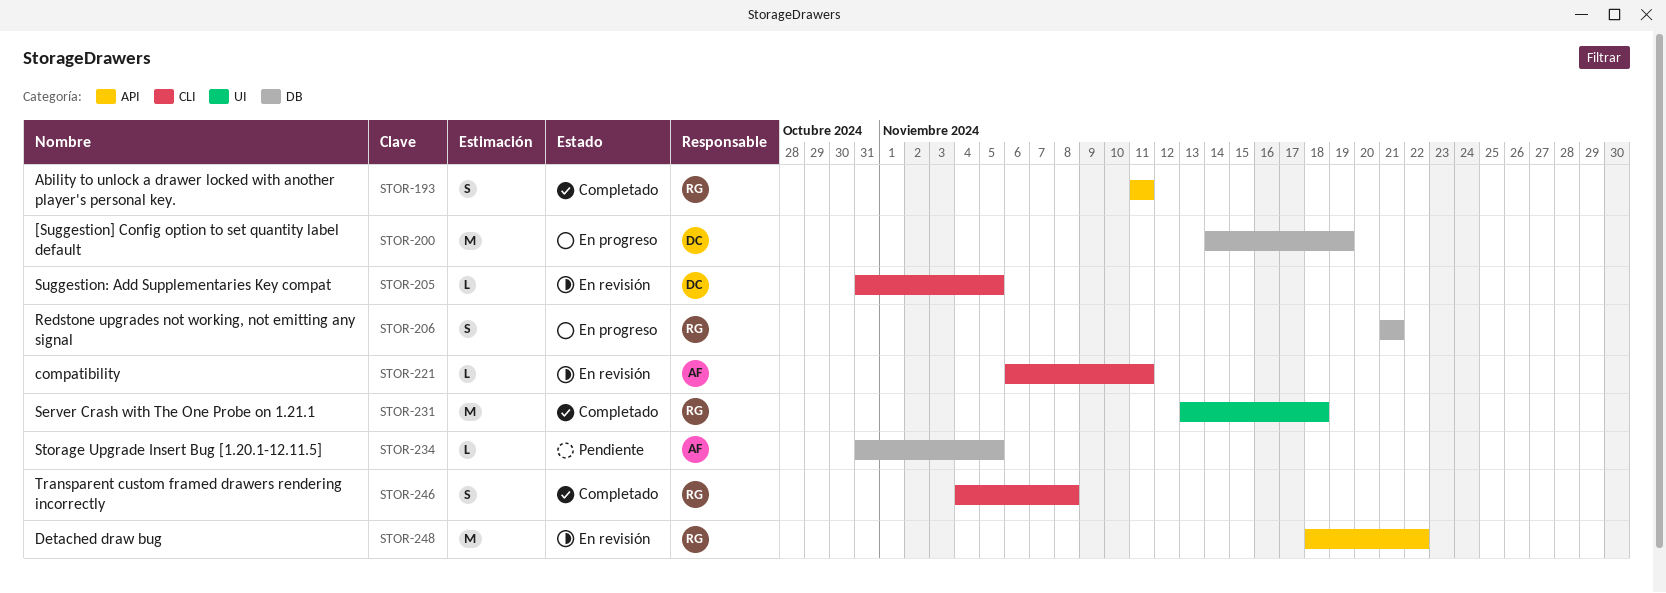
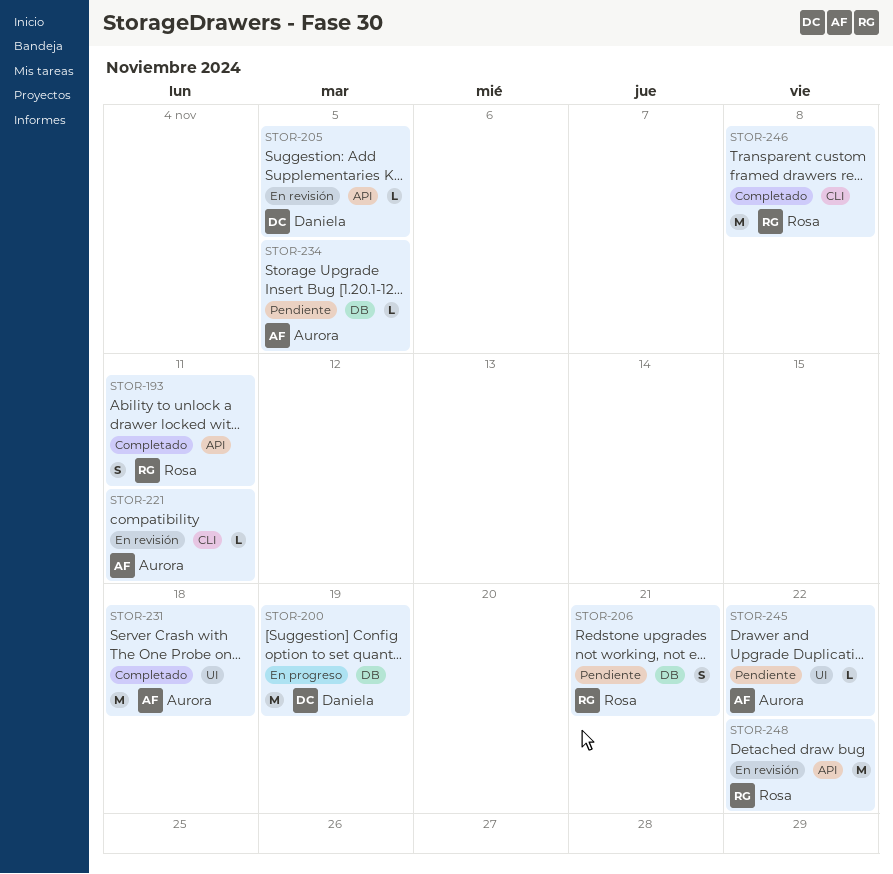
STOR-205, label: CLI -> API
STOR-206, status: En progreso -> Pendiente
STOR-231, owner: Rosa -> Aurora
STOR-245: none -> present
STOR-246, estimate: S -> M

